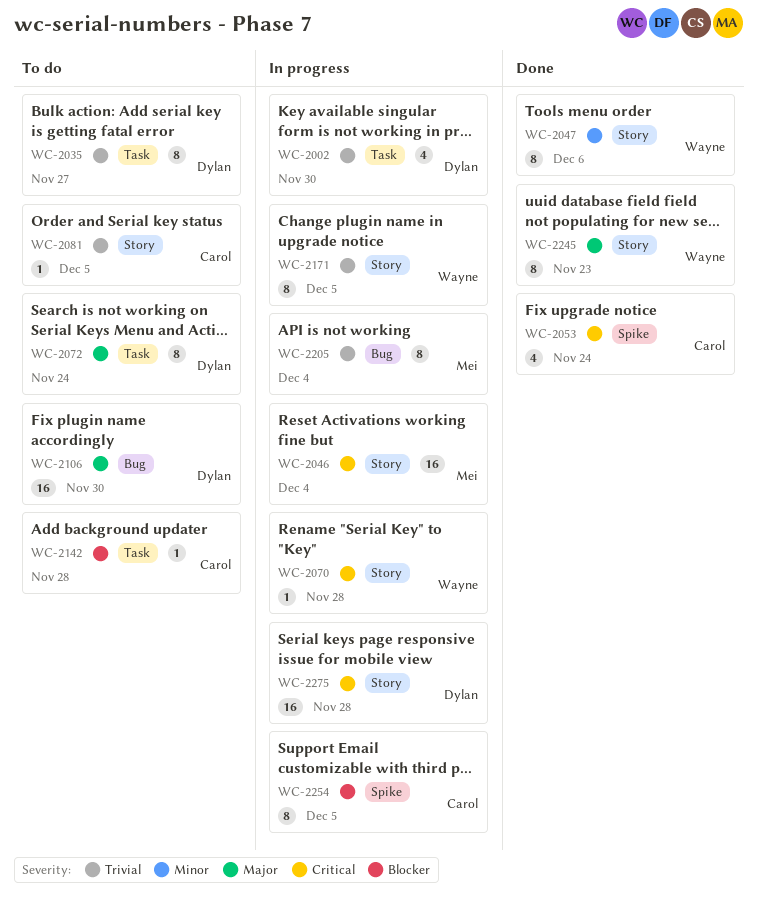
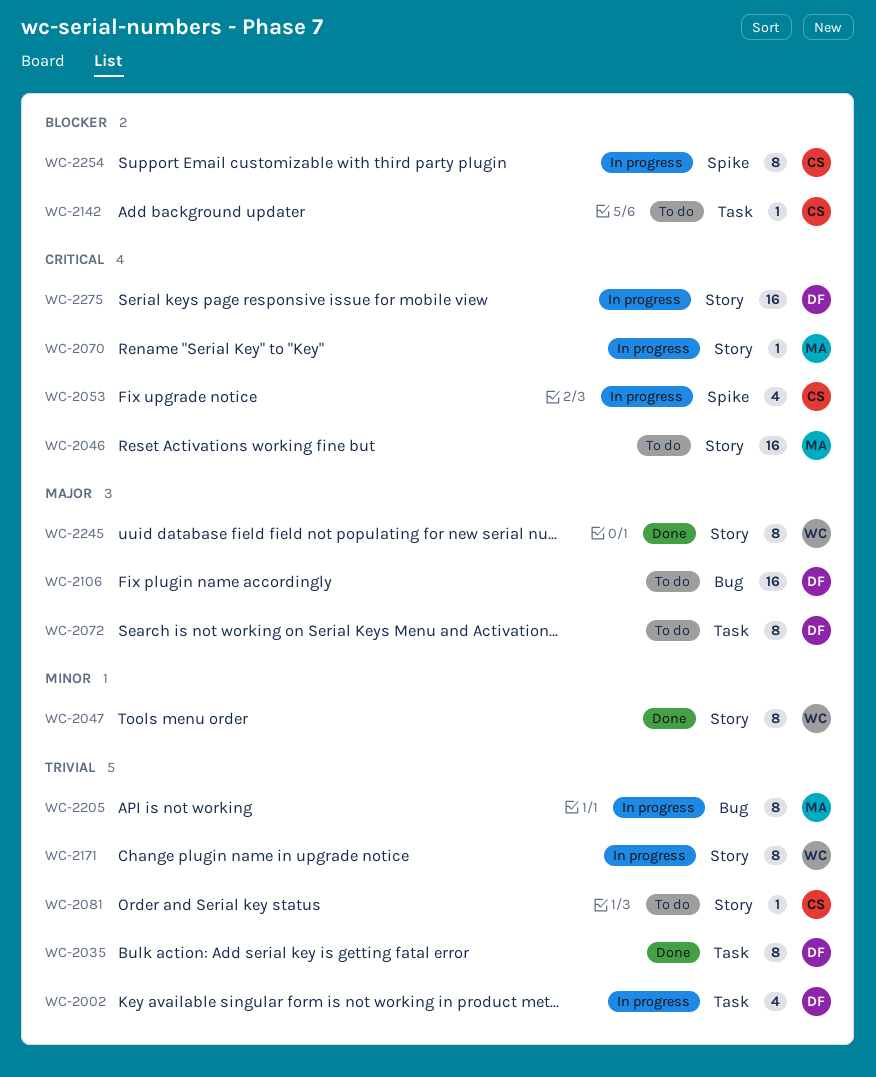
WC-2035, status: To do -> Done
WC-2046, status: In progress -> To do
WC-2053, status: Done -> In progress
WC-2070, owner: Wayne -> Mei

